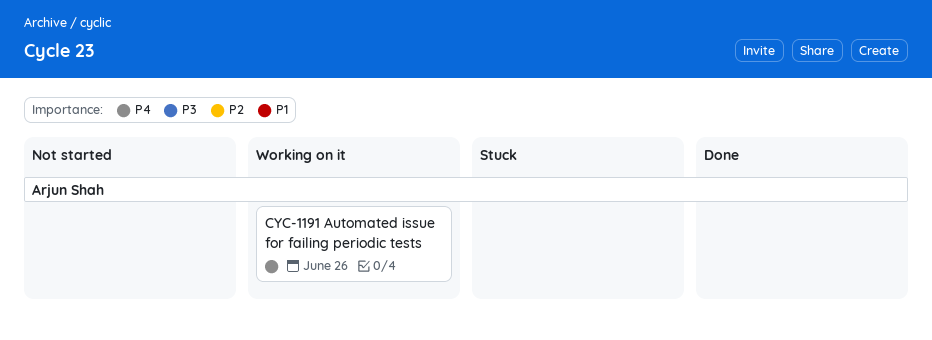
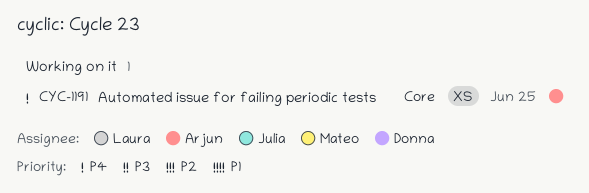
CYC-1191, due: Jun 26 -> Jun 25

